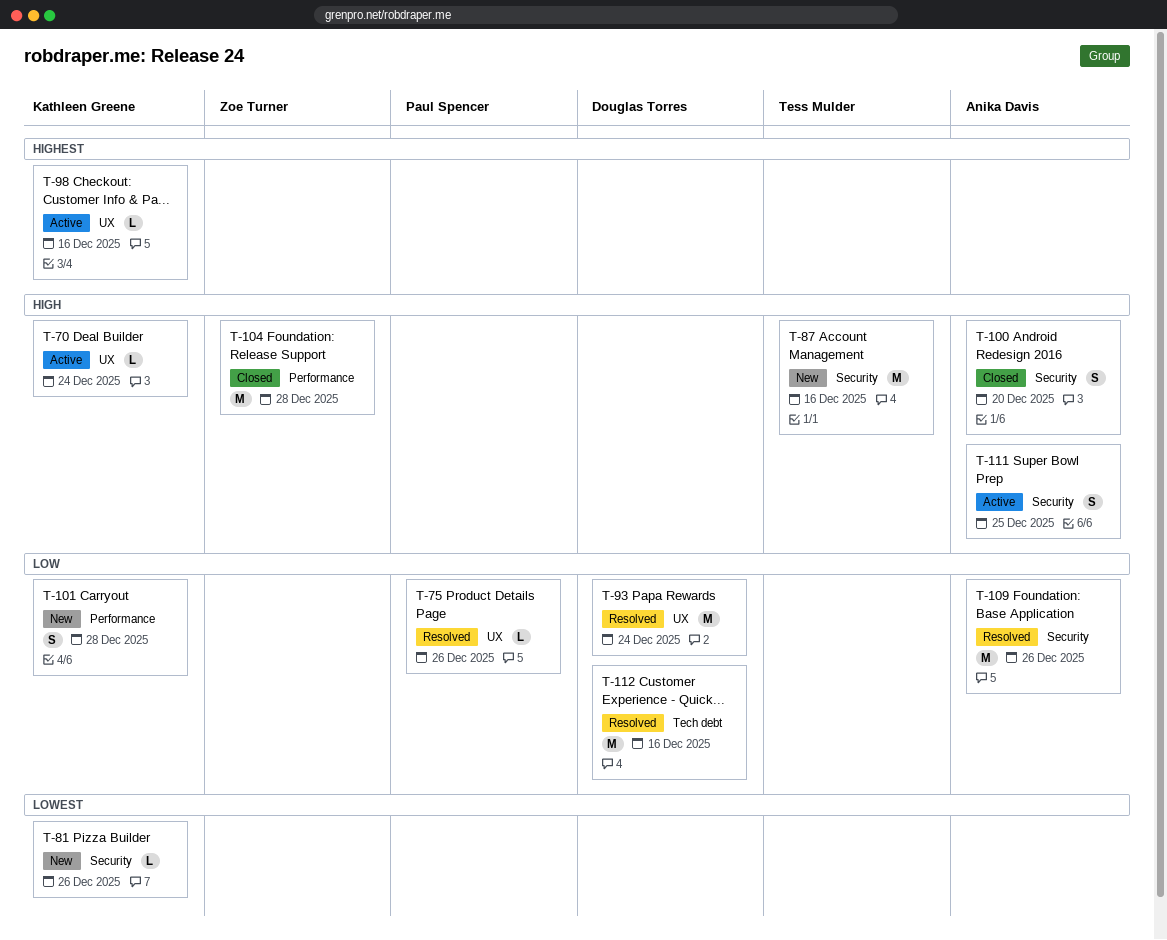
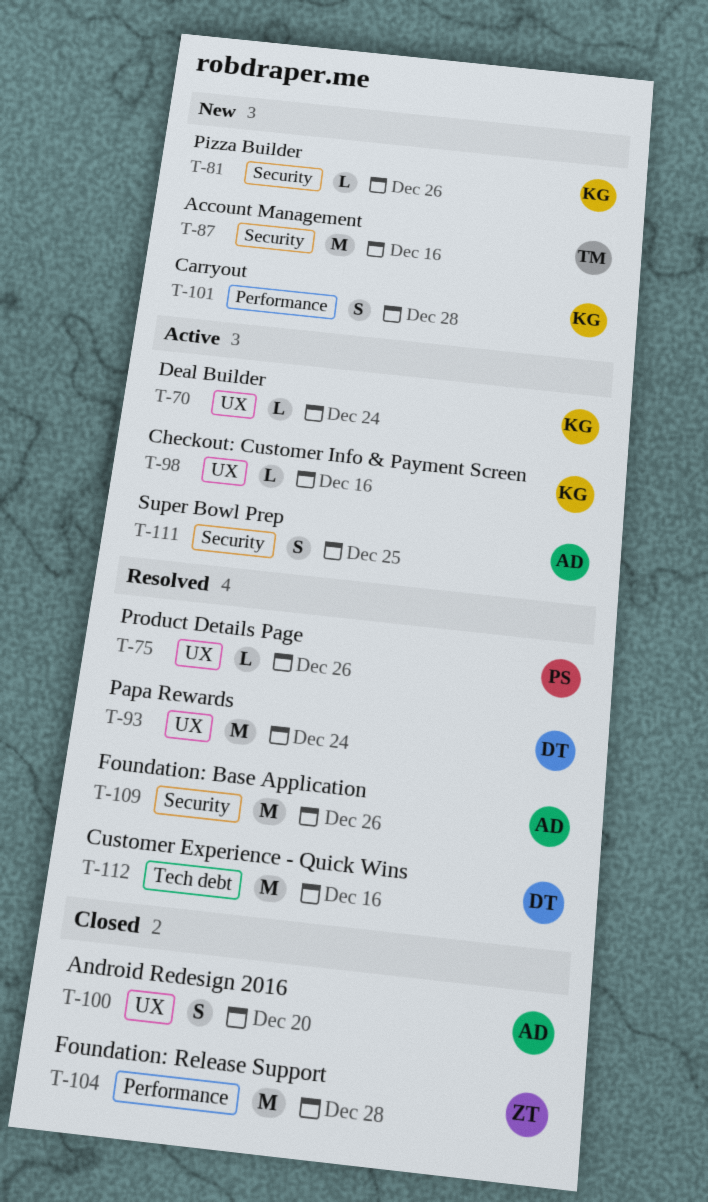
T-100, label: Security -> UX

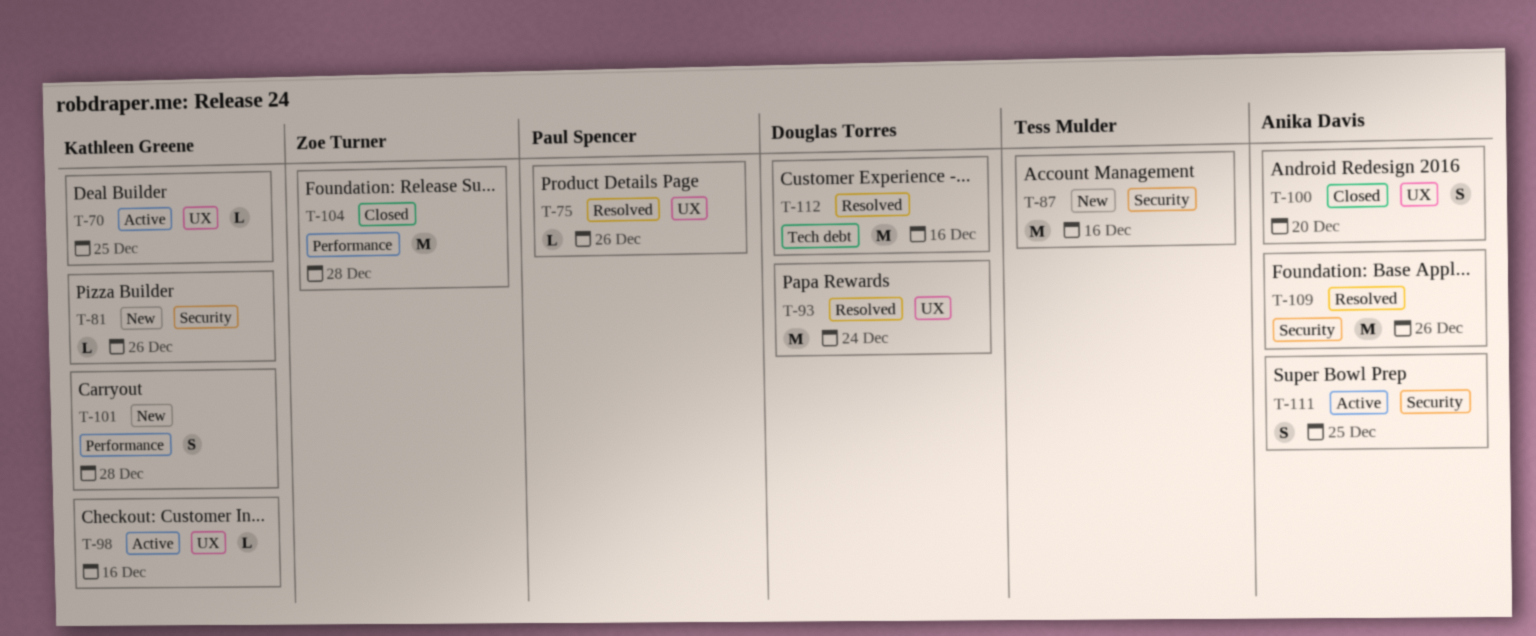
T-70, due: Dec 24 -> Dec 25

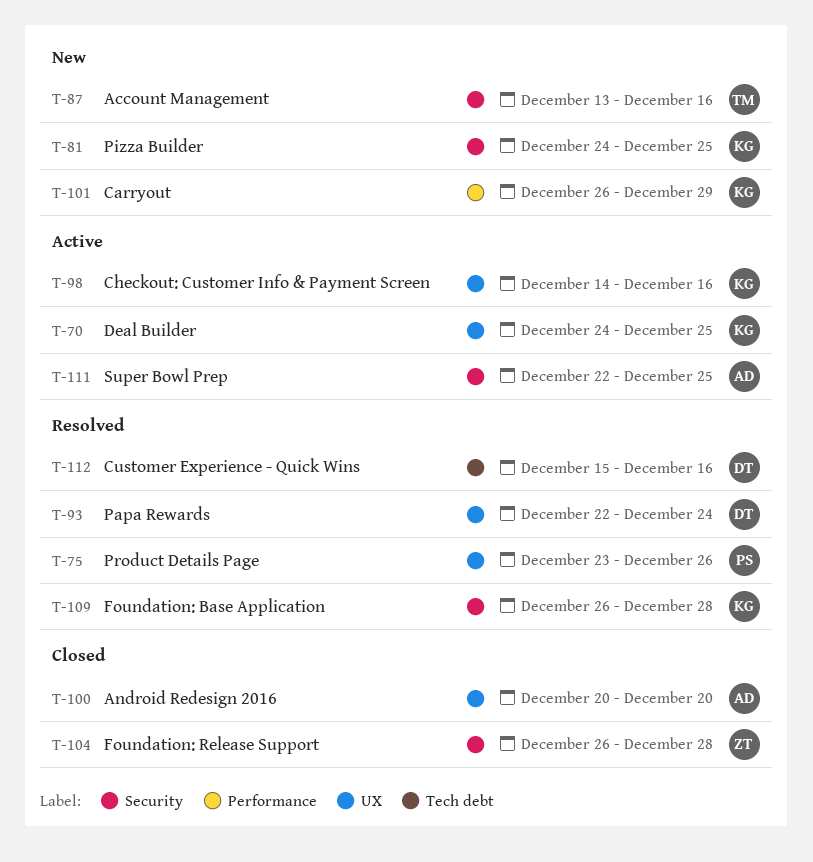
T-81, due: Dec 26 -> Dec 25
T-101, due: Dec 28 -> Dec 29
T-104, label: Performance -> Security
T-109, owner: Anika Davis -> Kathleen Greene
T-109, due: Dec 26 -> Dec 28

